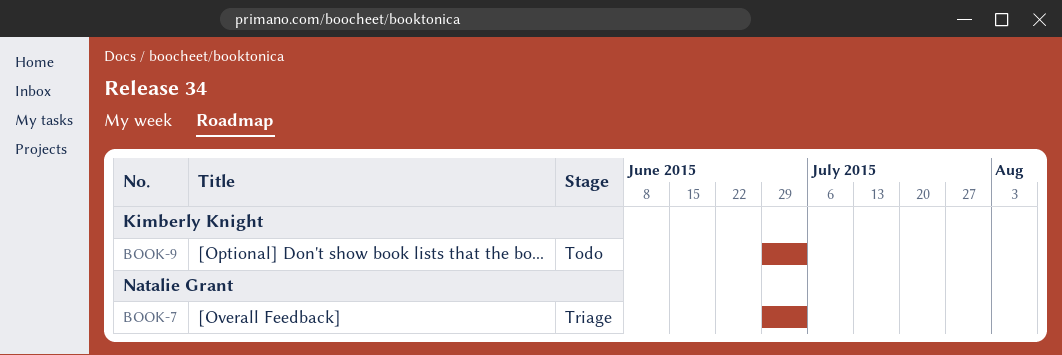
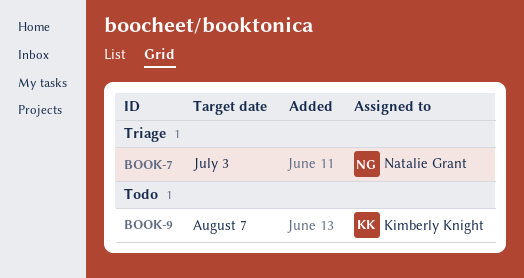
BOOK-9, due: Jul 3 -> Aug 7

